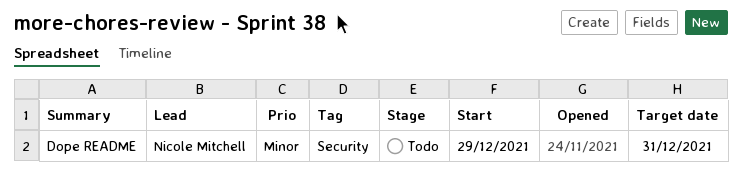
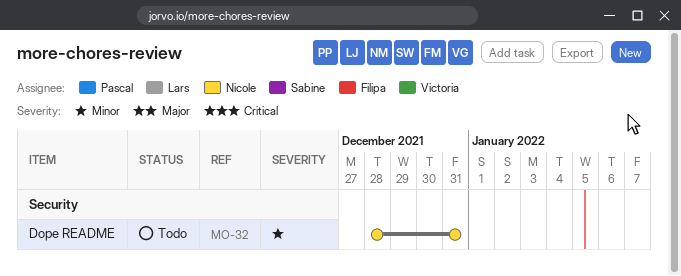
Dope README, start: Dec 29 -> Dec 28

